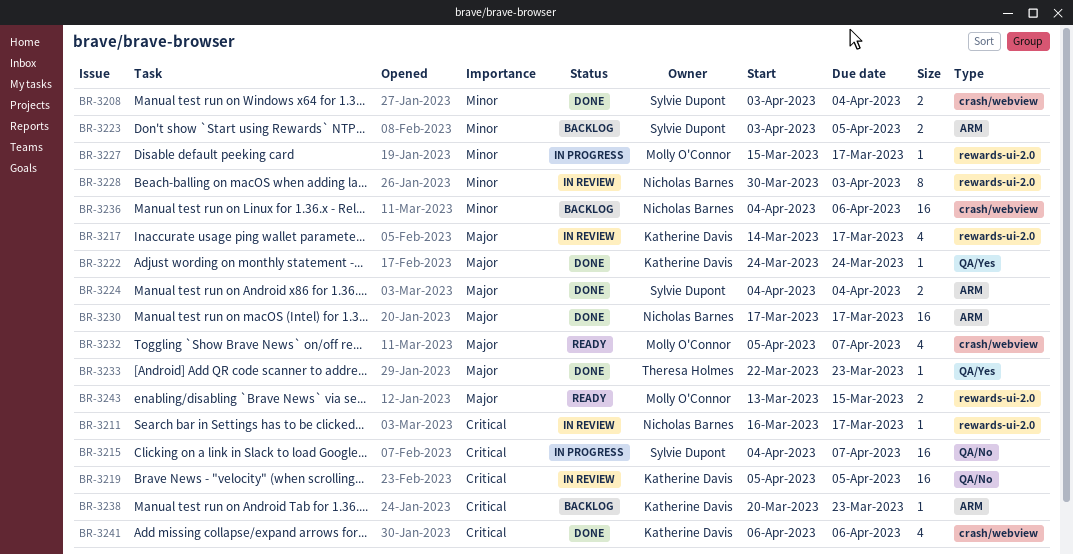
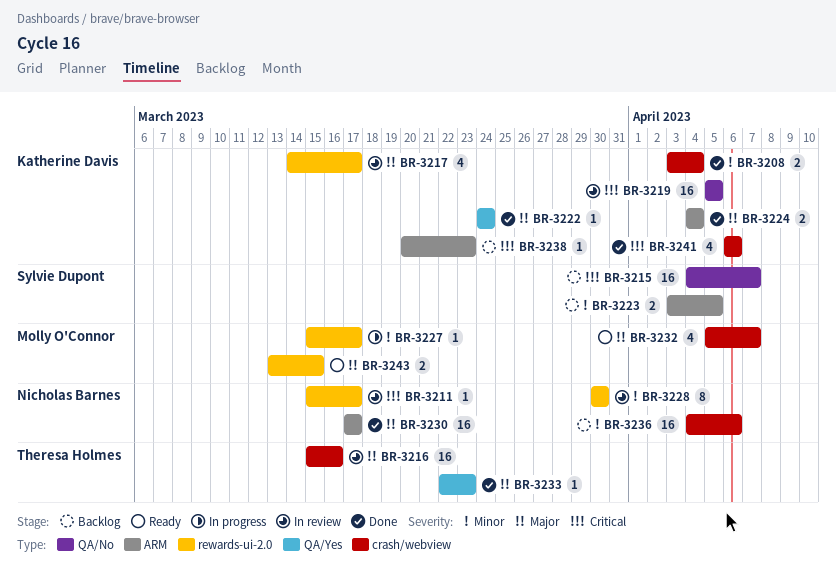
BR-3208, owner: Sylvie Dupont -> Katherine Davis
BR-3211, start: Mar 16 -> Mar 15
BR-3215, status: In progress -> Backlog
BR-3216: none -> present
BR-3224, owner: Sylvie Dupont -> Katherine Davis
BR-3228, due: Apr 3 -> Mar 30

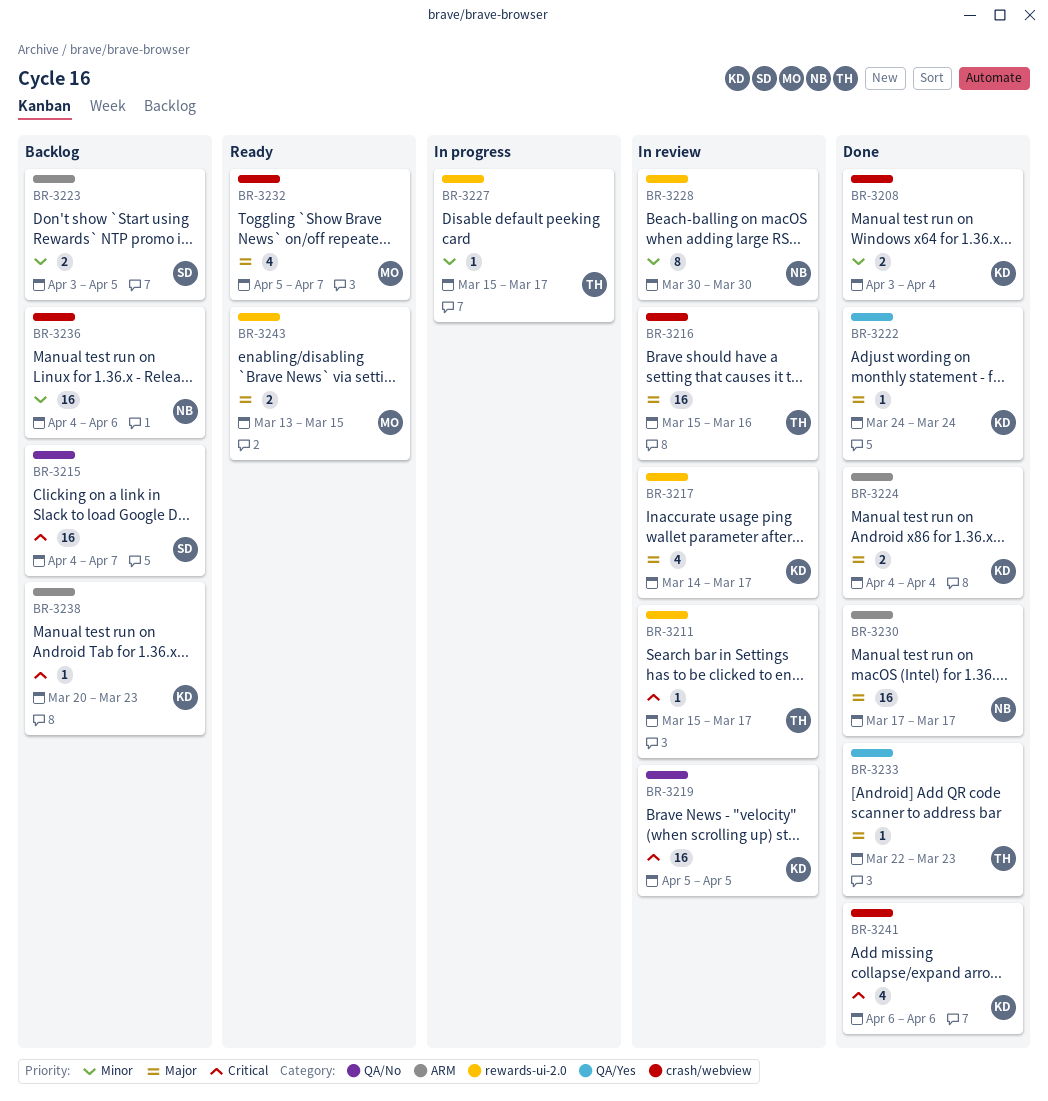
BR-3211, owner: Nicholas Barnes -> Theresa Holmes
BR-3227, owner: Molly O'Connor -> Theresa Holmes

